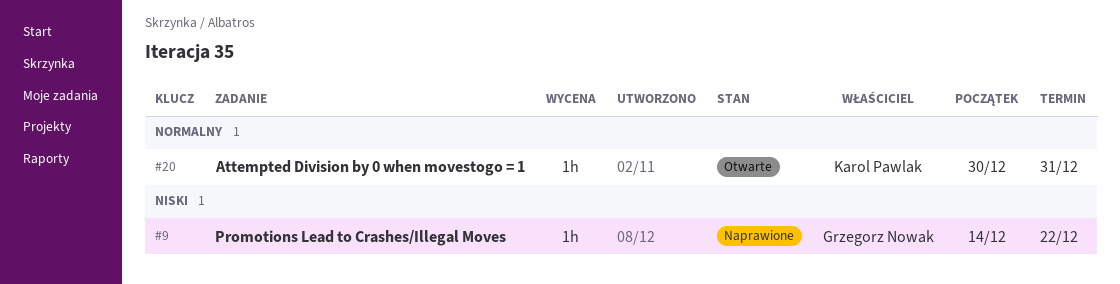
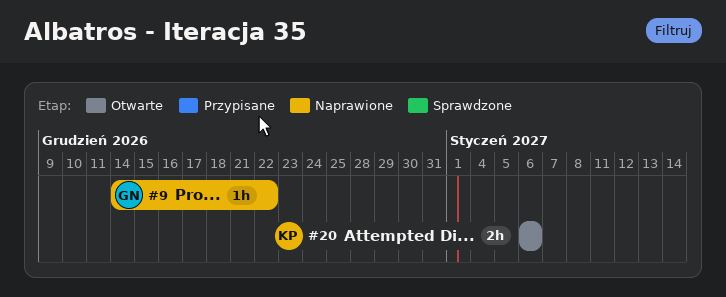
#20, estimate: 1h -> 2h
#20, start: Dec 30 -> Jan 6
#20, due: Dec 31 -> Jan 6

